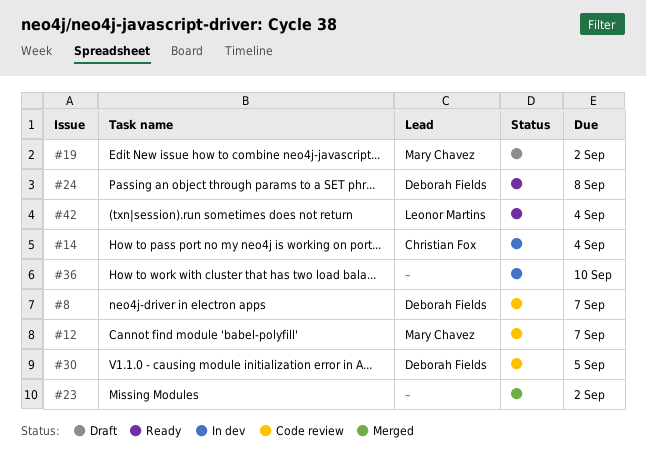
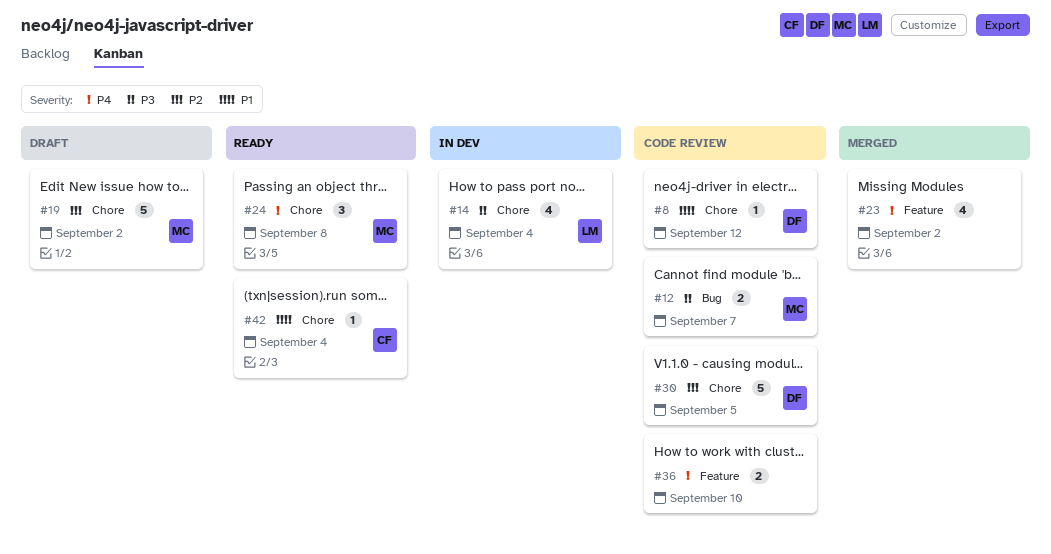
#8, due: Sep 7 -> Sep 12
#14, owner: Christian Fox -> Leonor Martins
#24, owner: Deborah Fields -> Mary Chavez
#36, status: In dev -> Code review
#42, owner: Leonor Martins -> Christian Fox

